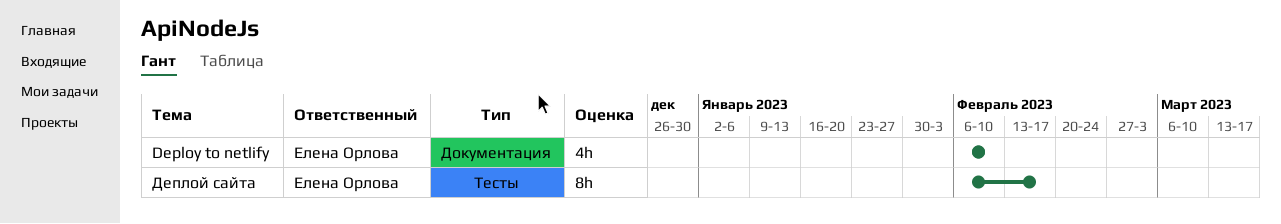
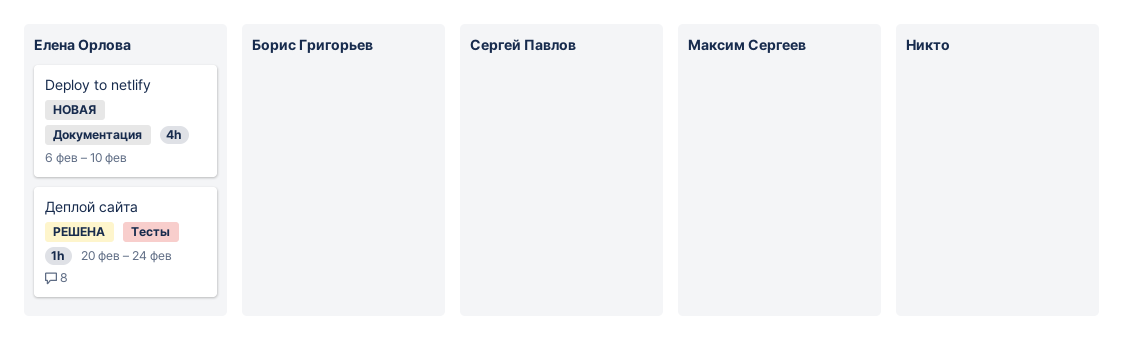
Деплой сайта, estimate: 8h -> 1h
Деплой сайта, start: Feb 6 -> Feb 20
Деплой сайта, due: Feb 17 -> Feb 24

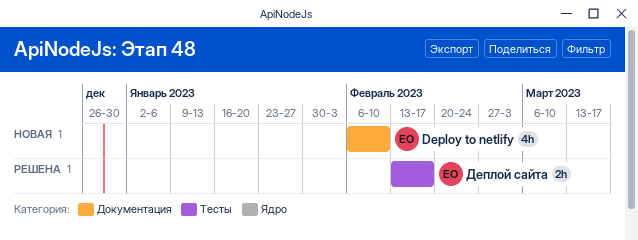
Деплой сайта, estimate: 1h -> 2h
Деплой сайта, start: Feb 20 -> Feb 13
Деплой сайта, due: Feb 24 -> Feb 17

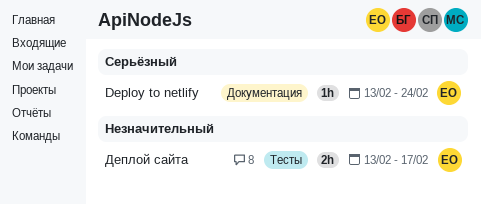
Deploy to netlify, estimate: 4h -> 1h
Deploy to netlify, start: Feb 6 -> Feb 13
Deploy to netlify, due: Feb 10 -> Feb 24

